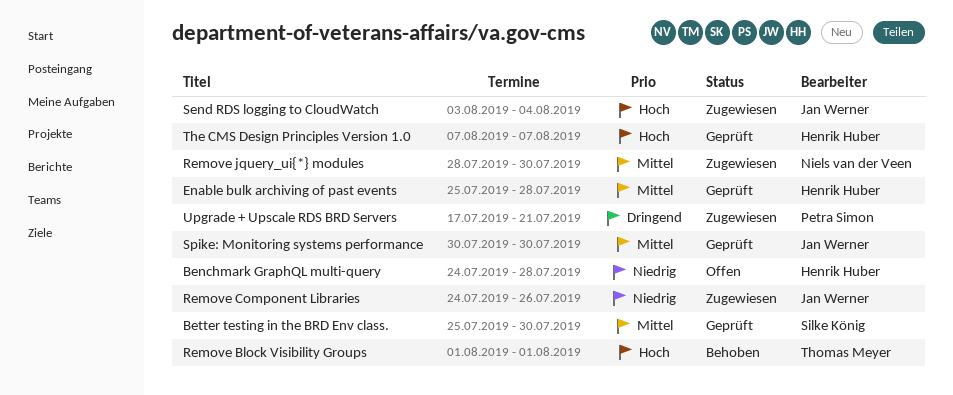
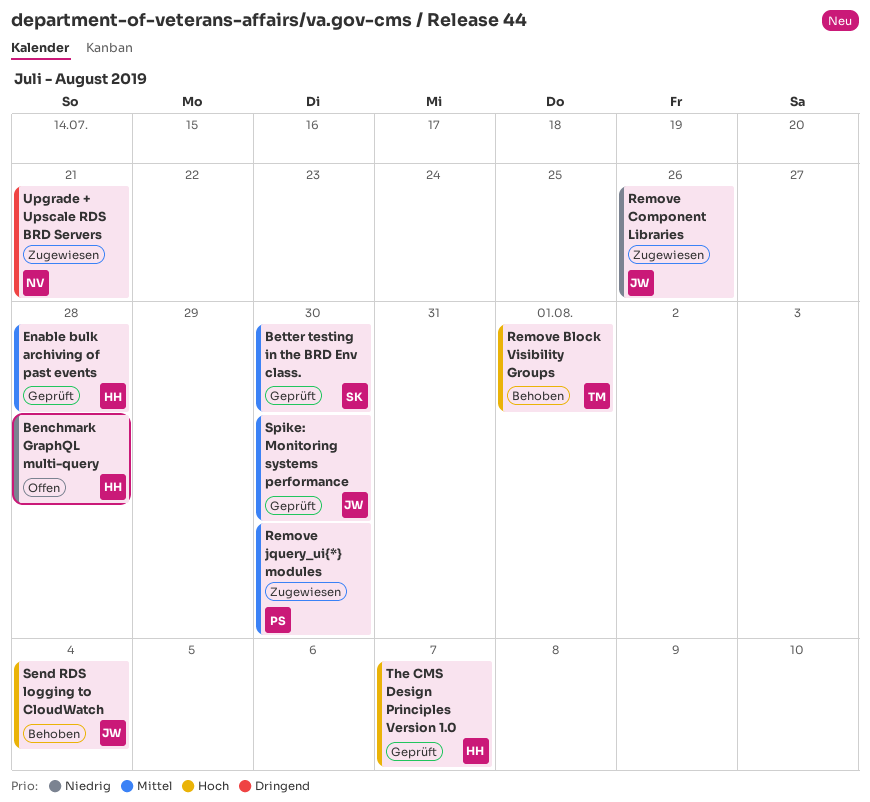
Remove jquery_ui{*} modules, owner: Niels van der Veen -> Petra Simon
Send RDS logging to CloudWatch, status: Zugewiesen -> Behoben
Upgrade + Upscale RDS BRD Servers, owner: Petra Simon -> Niels van der Veen

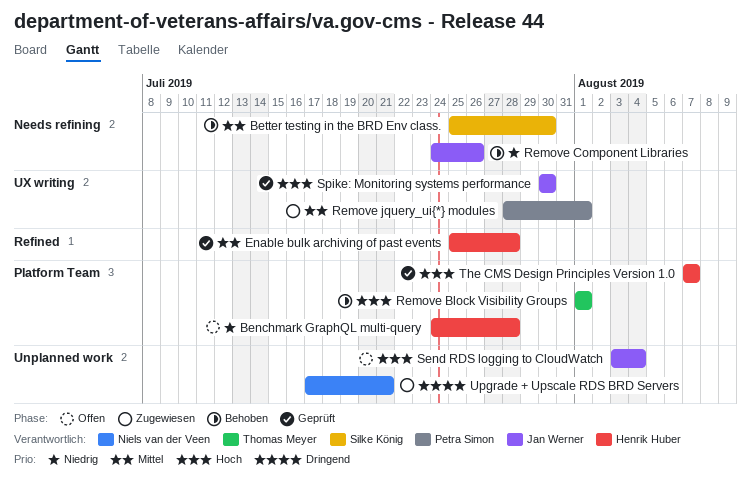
Better testing in the BRD Env class., status: Geprüft -> Behoben
Remove Component Libraries, status: Zugewiesen -> Behoben
Remove jquery_ui{*} modules, due: Jul 30 -> Aug 1
Send RDS logging to CloudWatch, status: Behoben -> Offen
Spike: Monitoring systems performance, priority: Mittel -> Hoch

